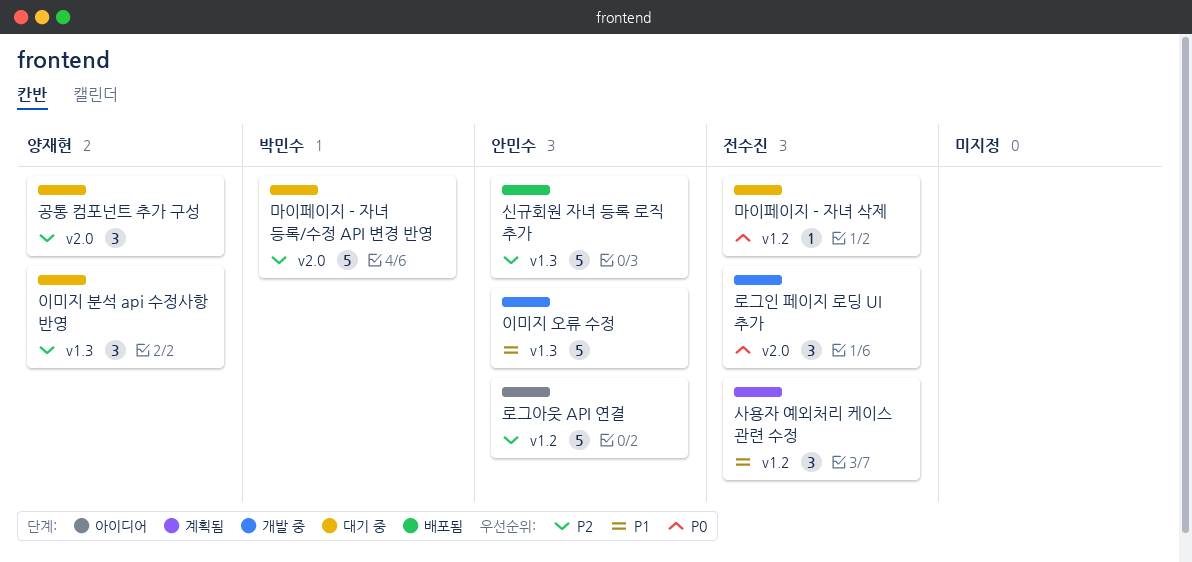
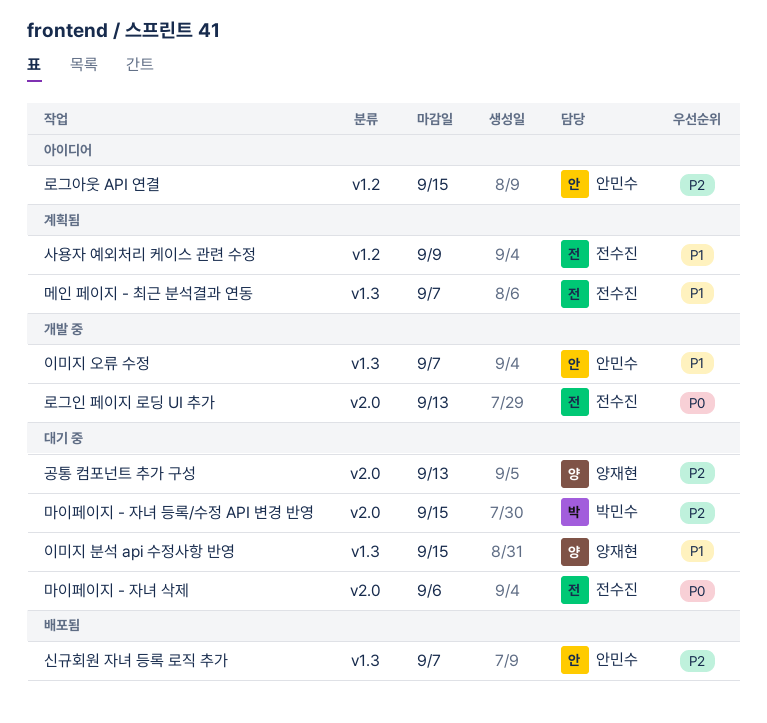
마이페이지 - 자녀 삭제, label: v1.2 -> v2.0
메인 페이지 - 최근 분석결과 연동: none -> present
이미지 분석 api 수정사항 반영, priority: P2 -> P1

